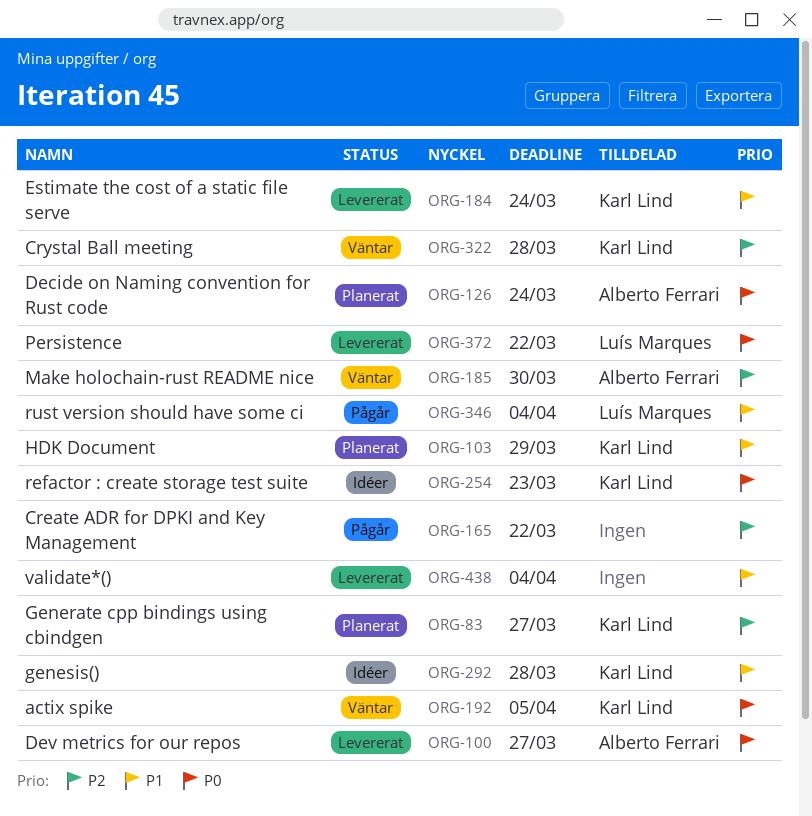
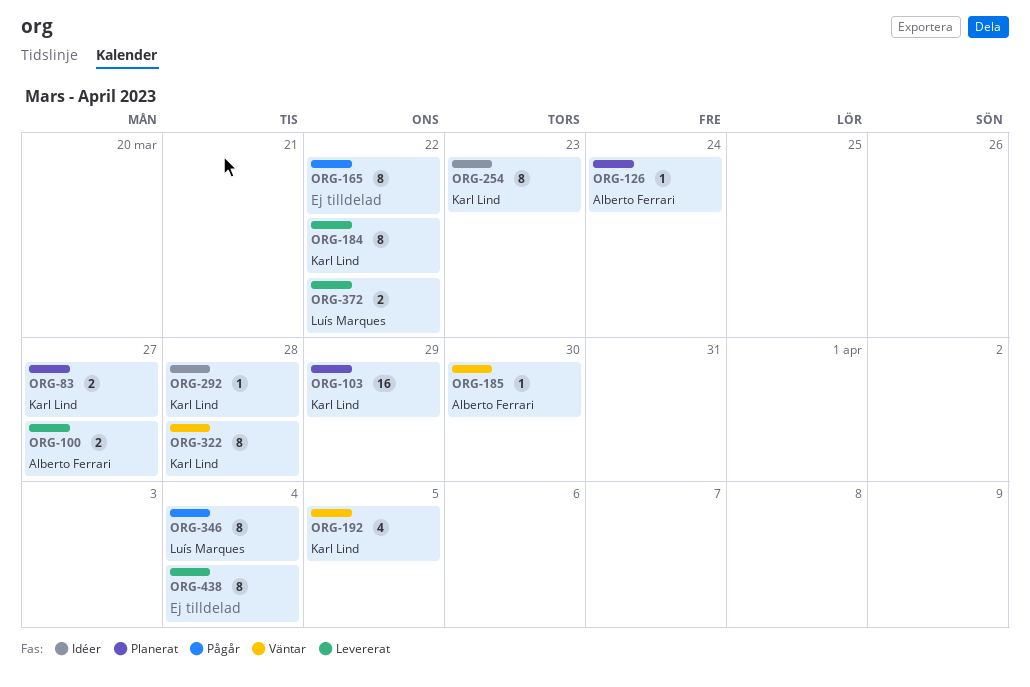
ORG-184, due: Mar 24 -> Mar 22

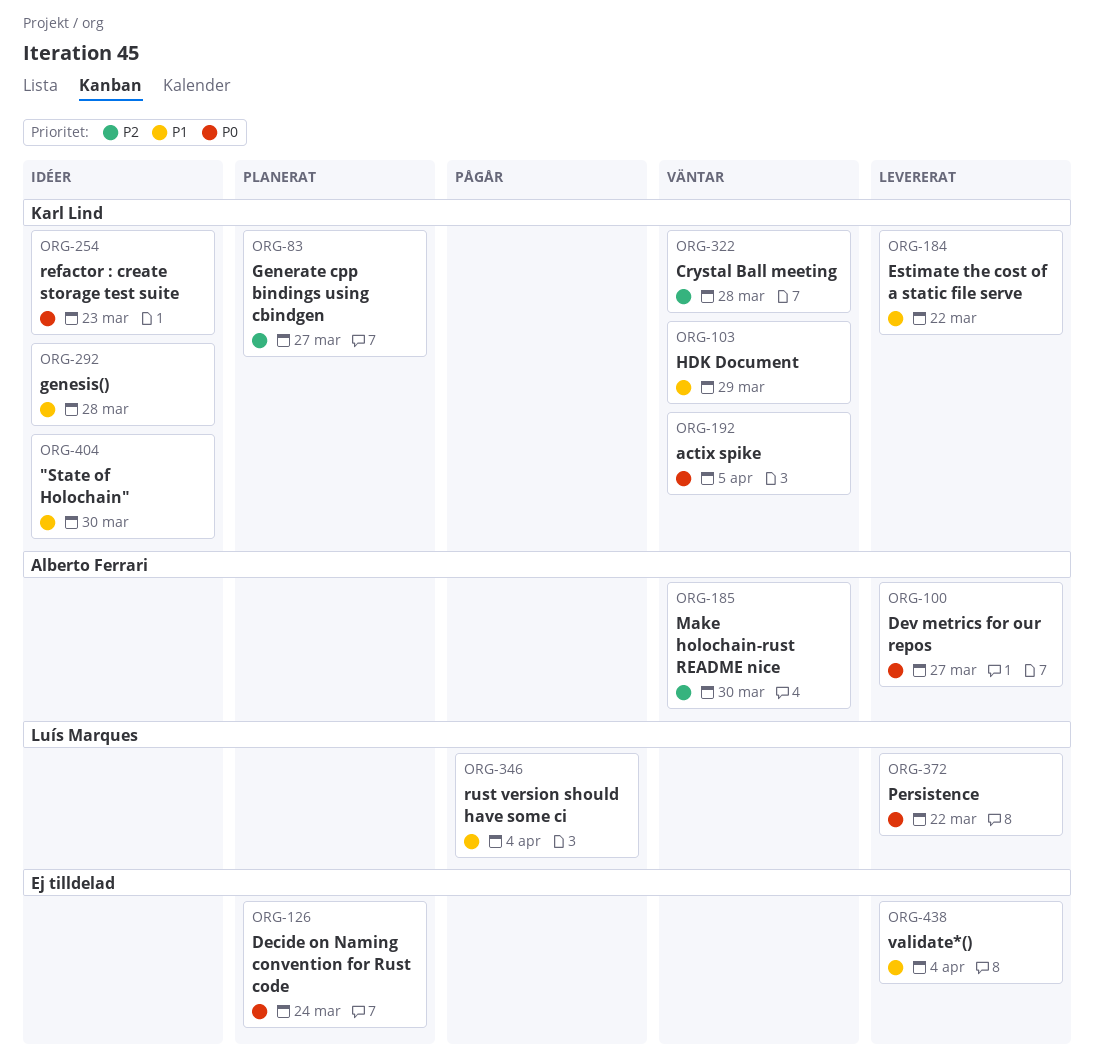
ORG-103, status: Planerat -> Väntar
ORG-126, owner: Alberto Ferrari -> none
ORG-165: present -> none
ORG-404: none -> present

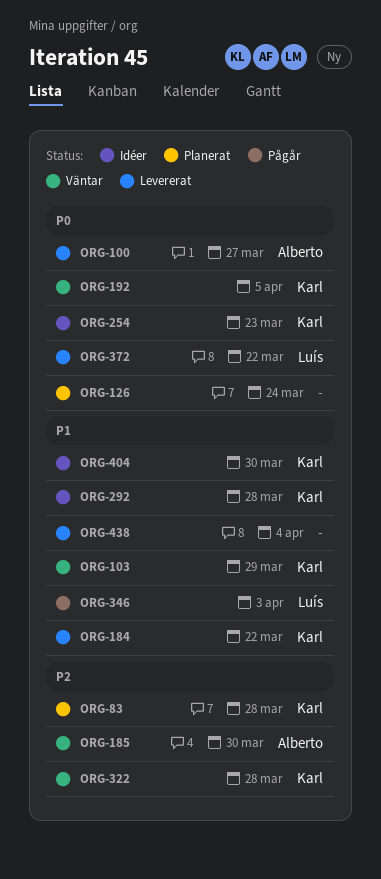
ORG-83, due: Mar 27 -> Mar 28
ORG-346, due: Apr 4 -> Apr 3

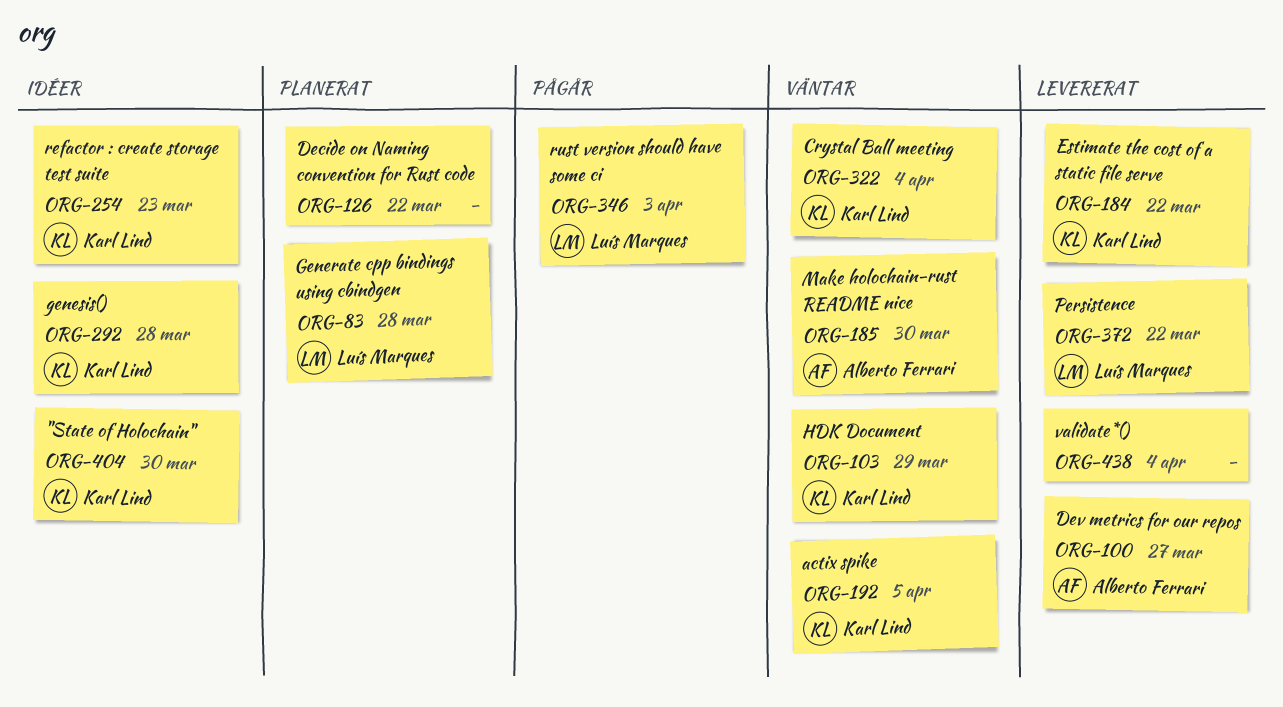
ORG-83, owner: Karl Lind -> Luís Marques
ORG-126, due: Mar 24 -> Mar 22
ORG-322, due: Mar 28 -> Apr 4

